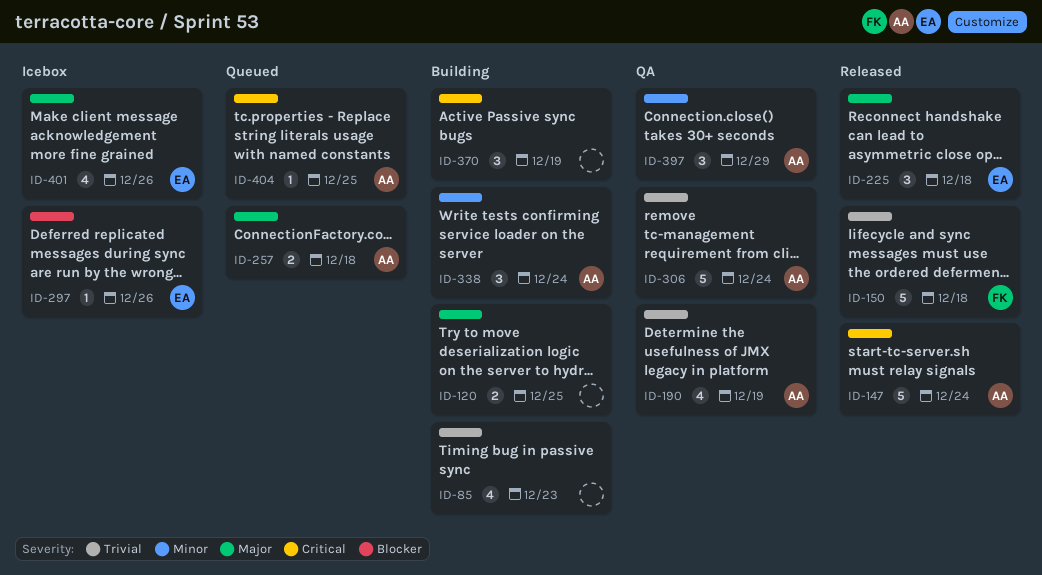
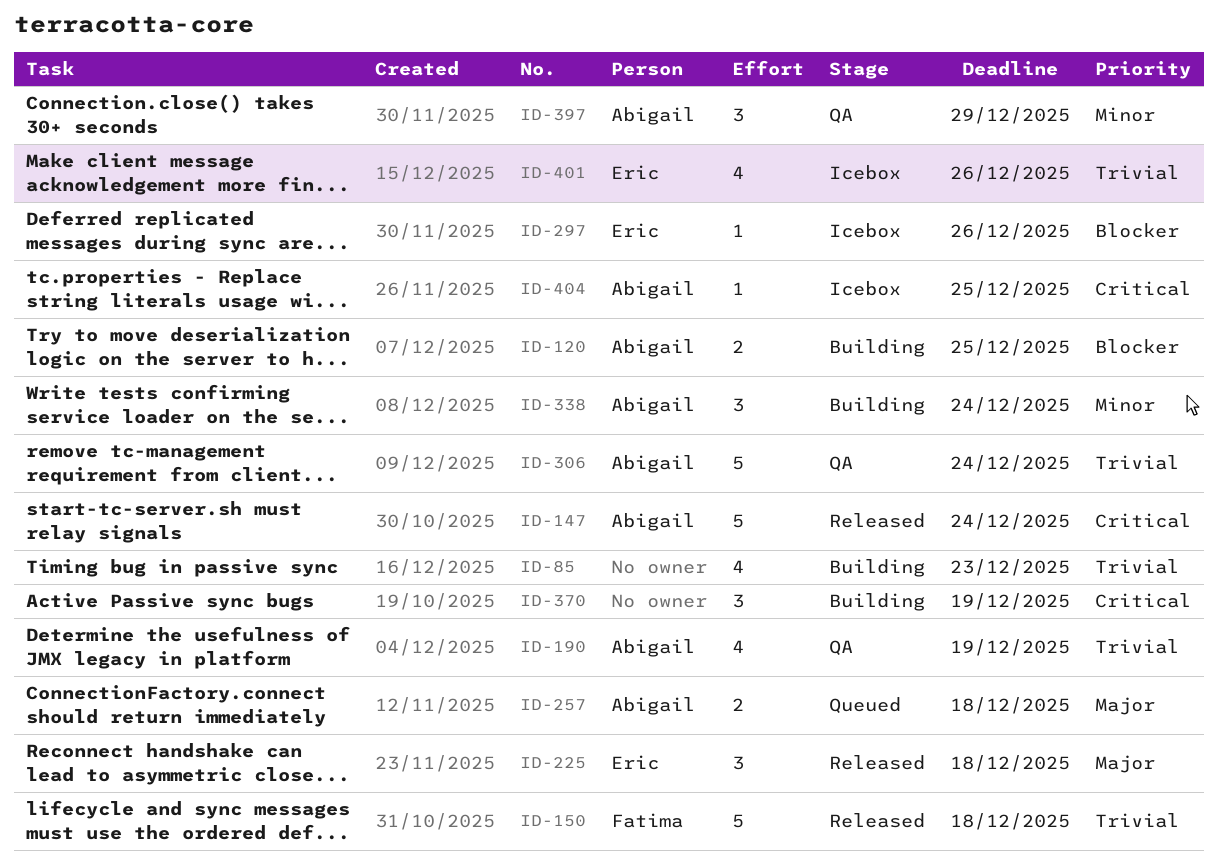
ID-120, owner: none -> Abigail
ID-120, priority: Major -> Blocker
ID-401, priority: Major -> Trivial
ID-404, status: Queued -> Icebox

